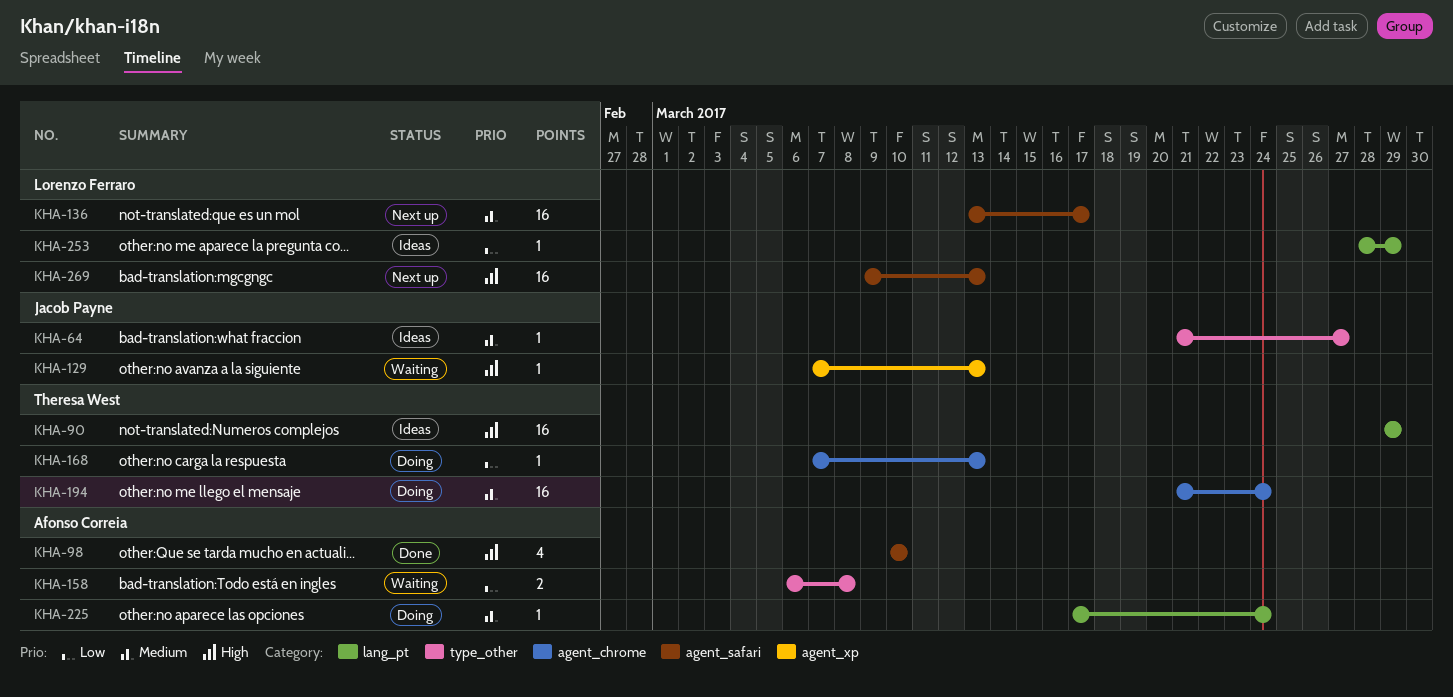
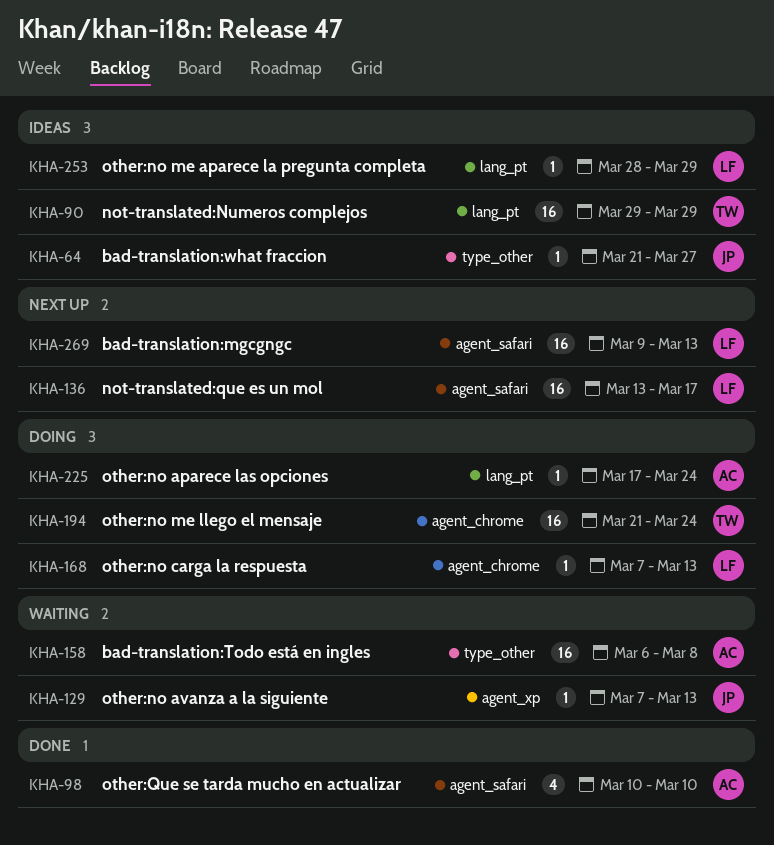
KHA-158, estimate: 2 -> 16
KHA-168, owner: Theresa West -> Lorenzo Ferraro

